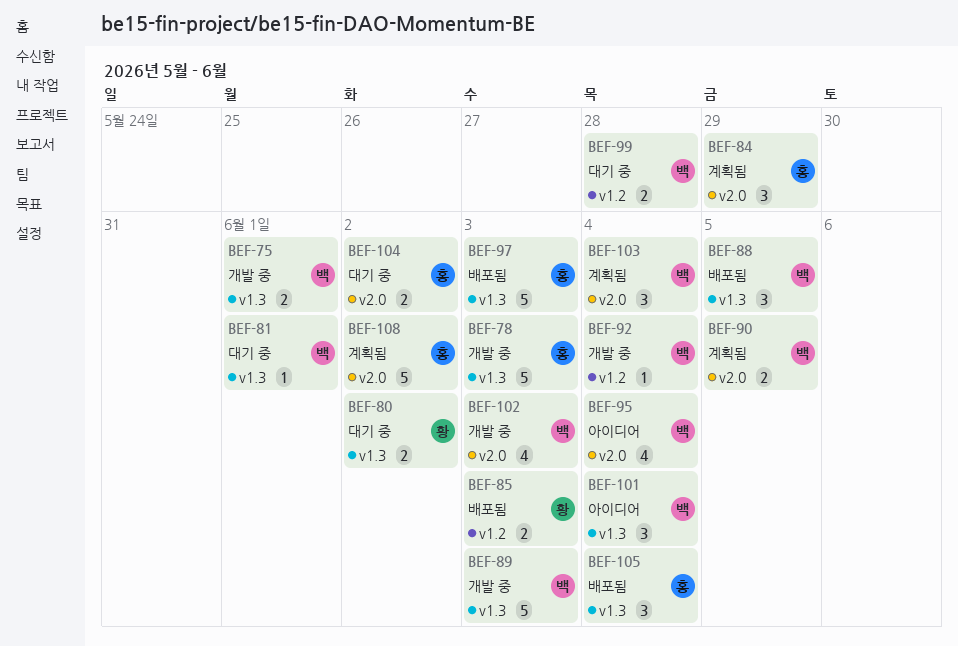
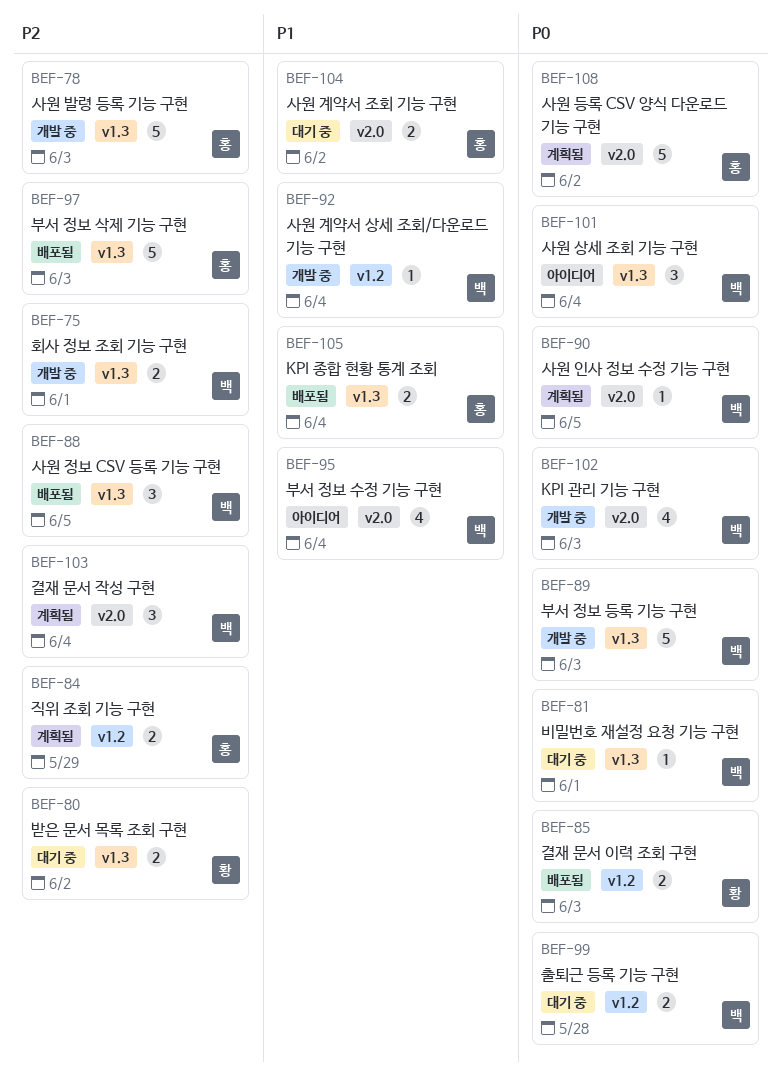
BEF-84, label: v2.0 -> v1.2
BEF-84, estimate: 3 -> 2
BEF-90, estimate: 2 -> 1
BEF-105, estimate: 3 -> 2

